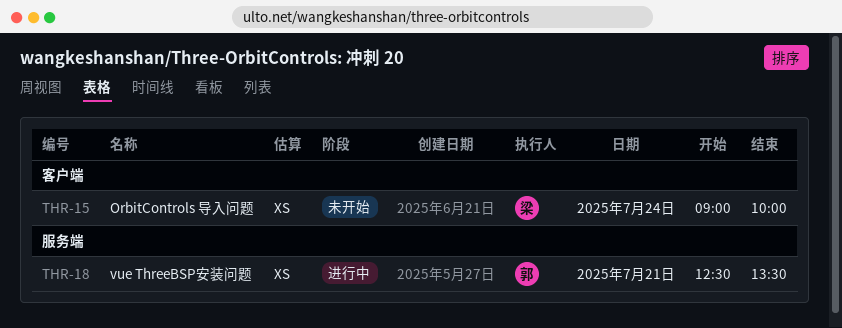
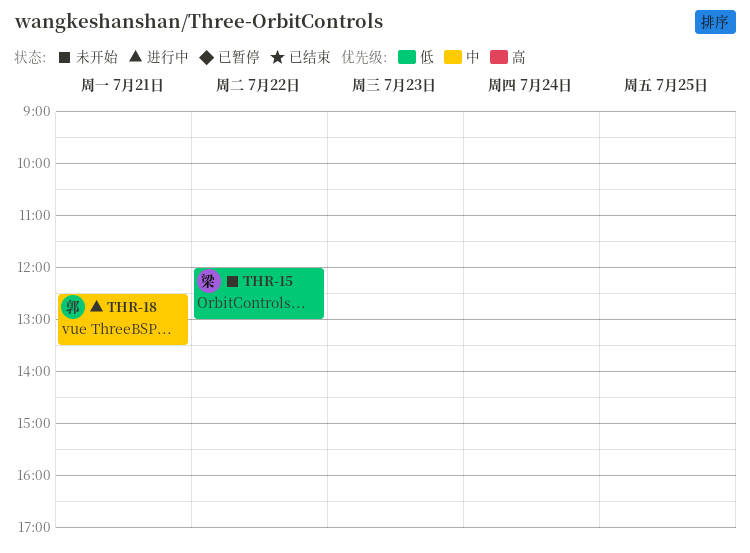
THR-15, day: Jul 24 -> Jul 22
THR-15, begins: 09:00 -> 12:00
THR-15, ends: 10:00 -> 13:00

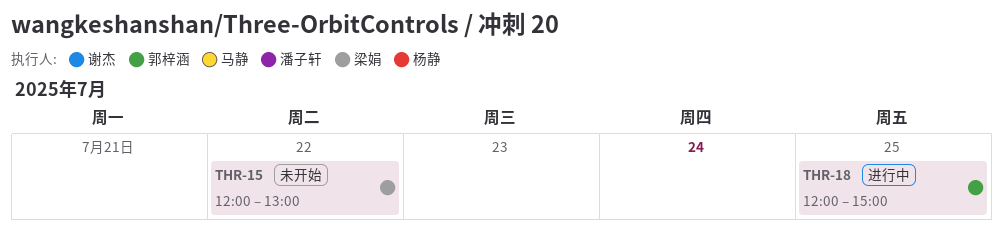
THR-18, day: Jul 21 -> Jul 25
THR-18, begins: 12:30 -> 12:00
THR-18, ends: 13:30 -> 15:00

